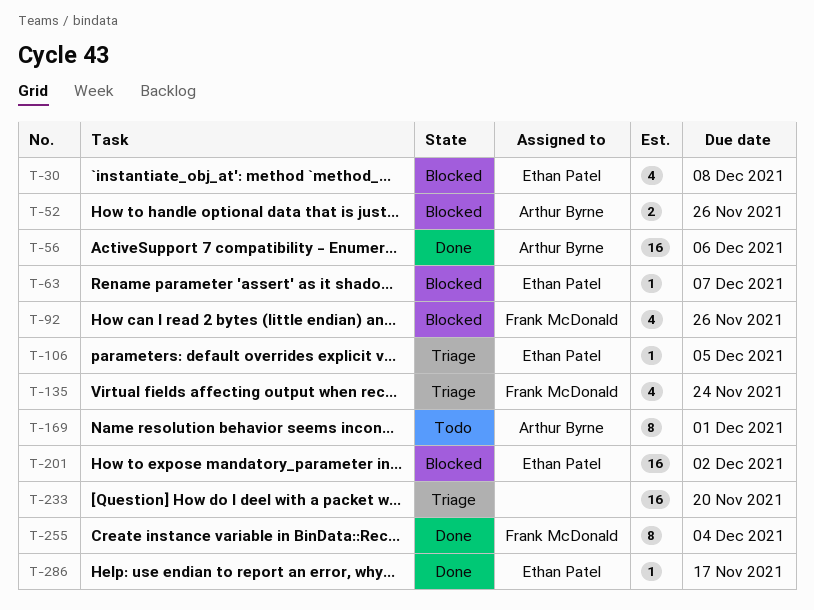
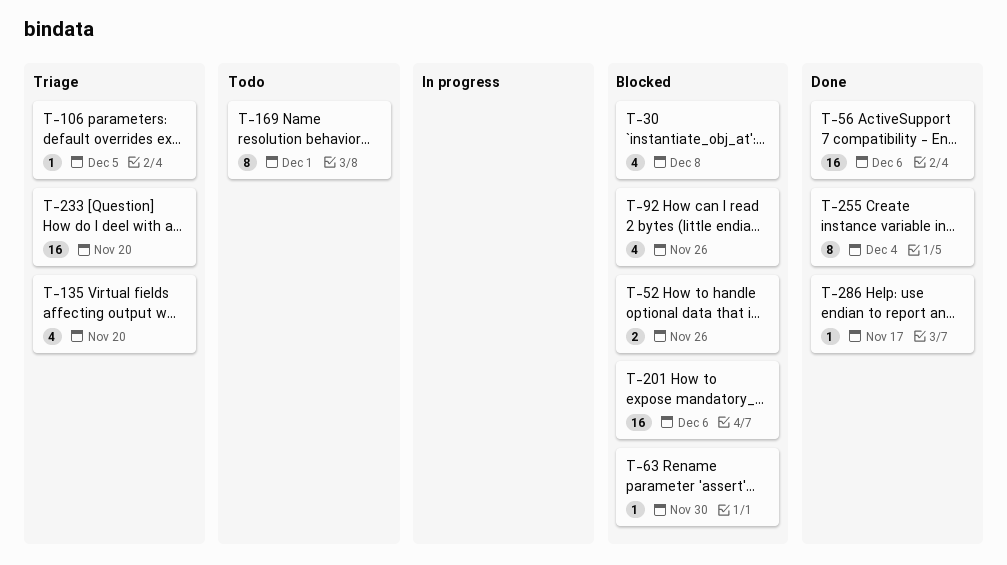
T-63, due: Dec 7 -> Nov 30
T-135, due: Nov 24 -> Nov 20
T-201, due: Dec 2 -> Dec 6

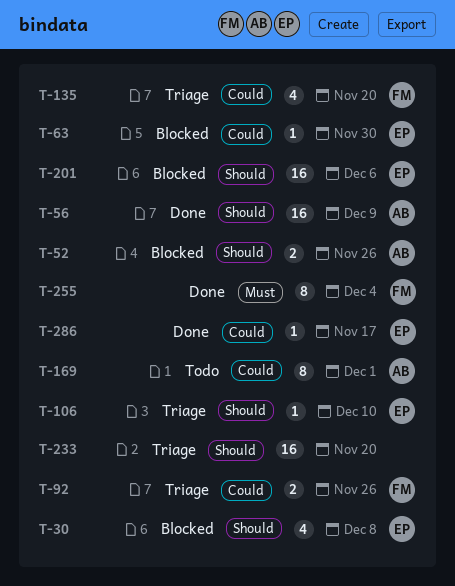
T-56, due: Dec 6 -> Dec 9
T-92, status: Blocked -> Triage
T-92, estimate: 4 -> 2
T-106, due: Dec 5 -> Dec 10

